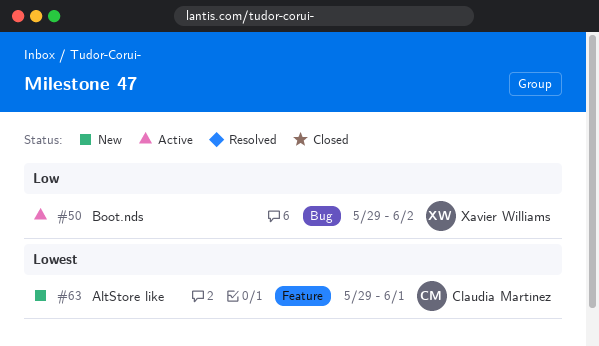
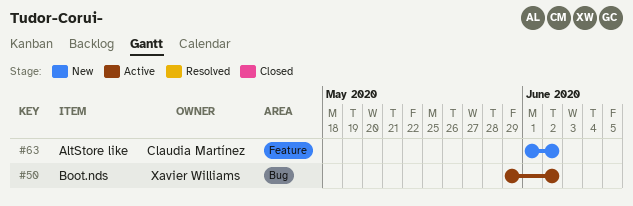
#63, start: May 29 -> Jun 1
#63, due: Jun 1 -> Jun 2

